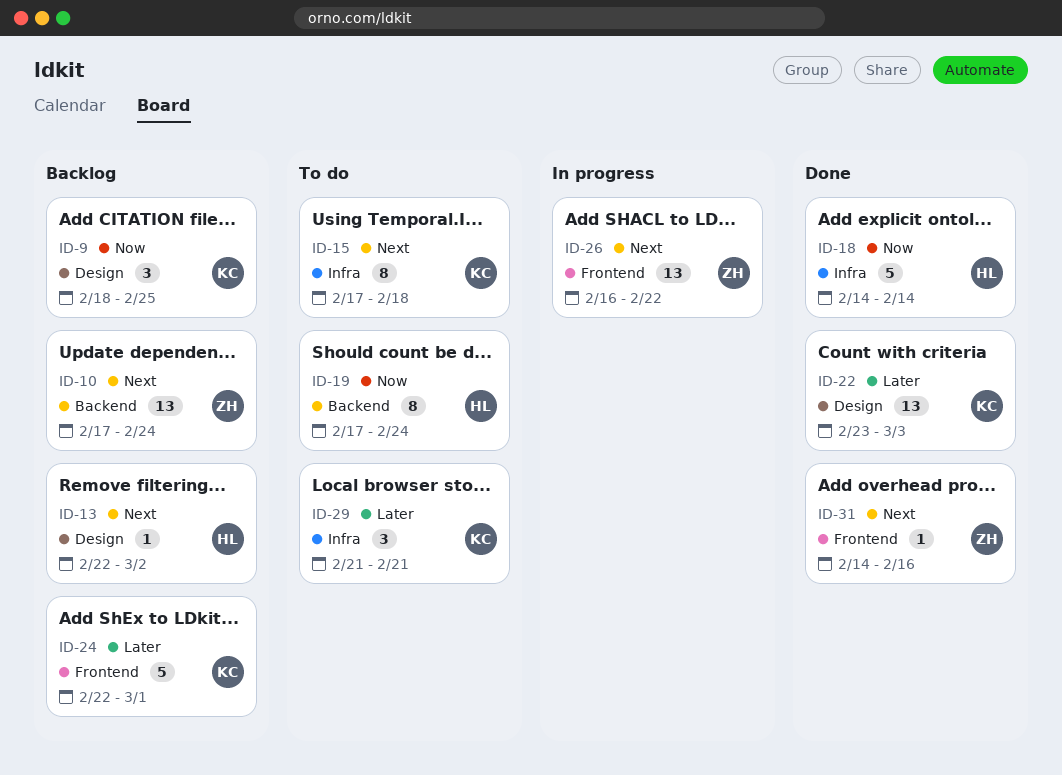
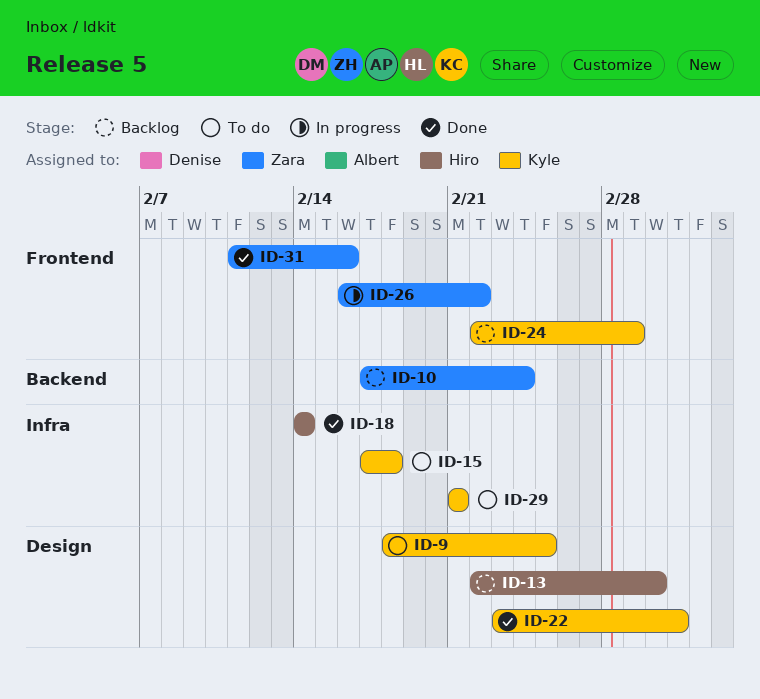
ID-9, status: Backlog -> To do
ID-19: present -> none
ID-31, start: Feb 14 -> Feb 11

